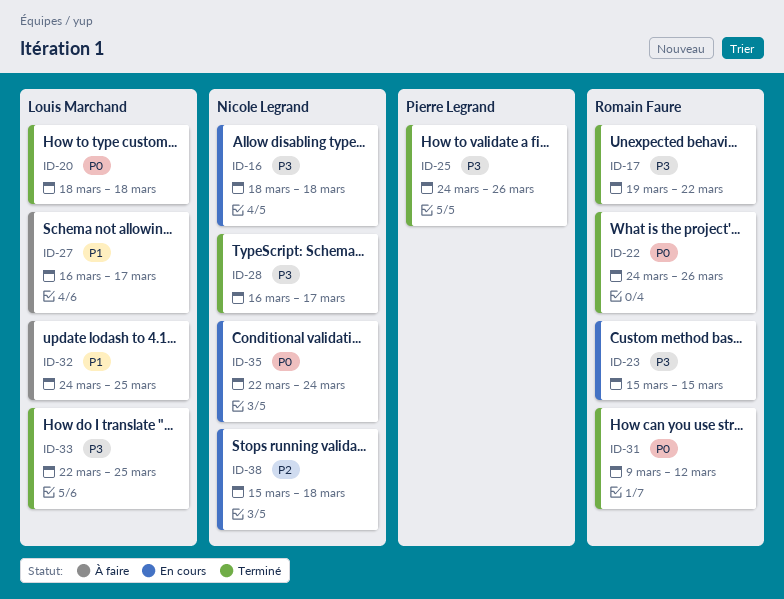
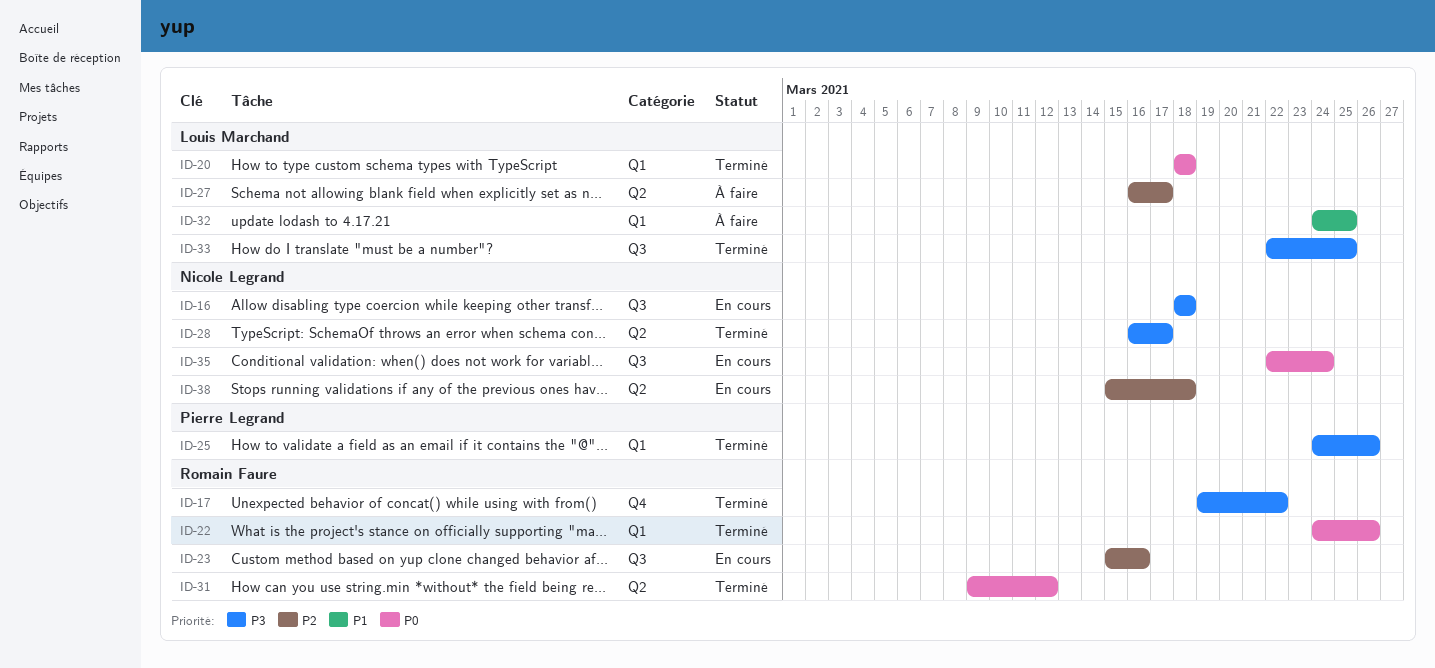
ID-23, priority: P3 -> P2
ID-23, due: Mar 15 -> Mar 16
ID-27, priority: P1 -> P2

